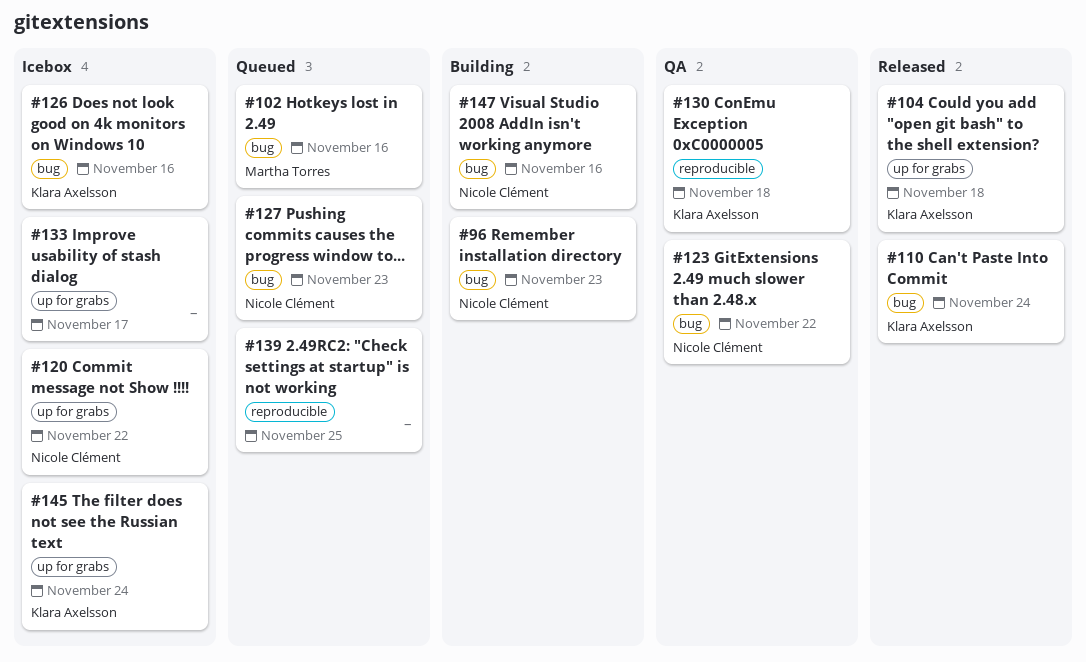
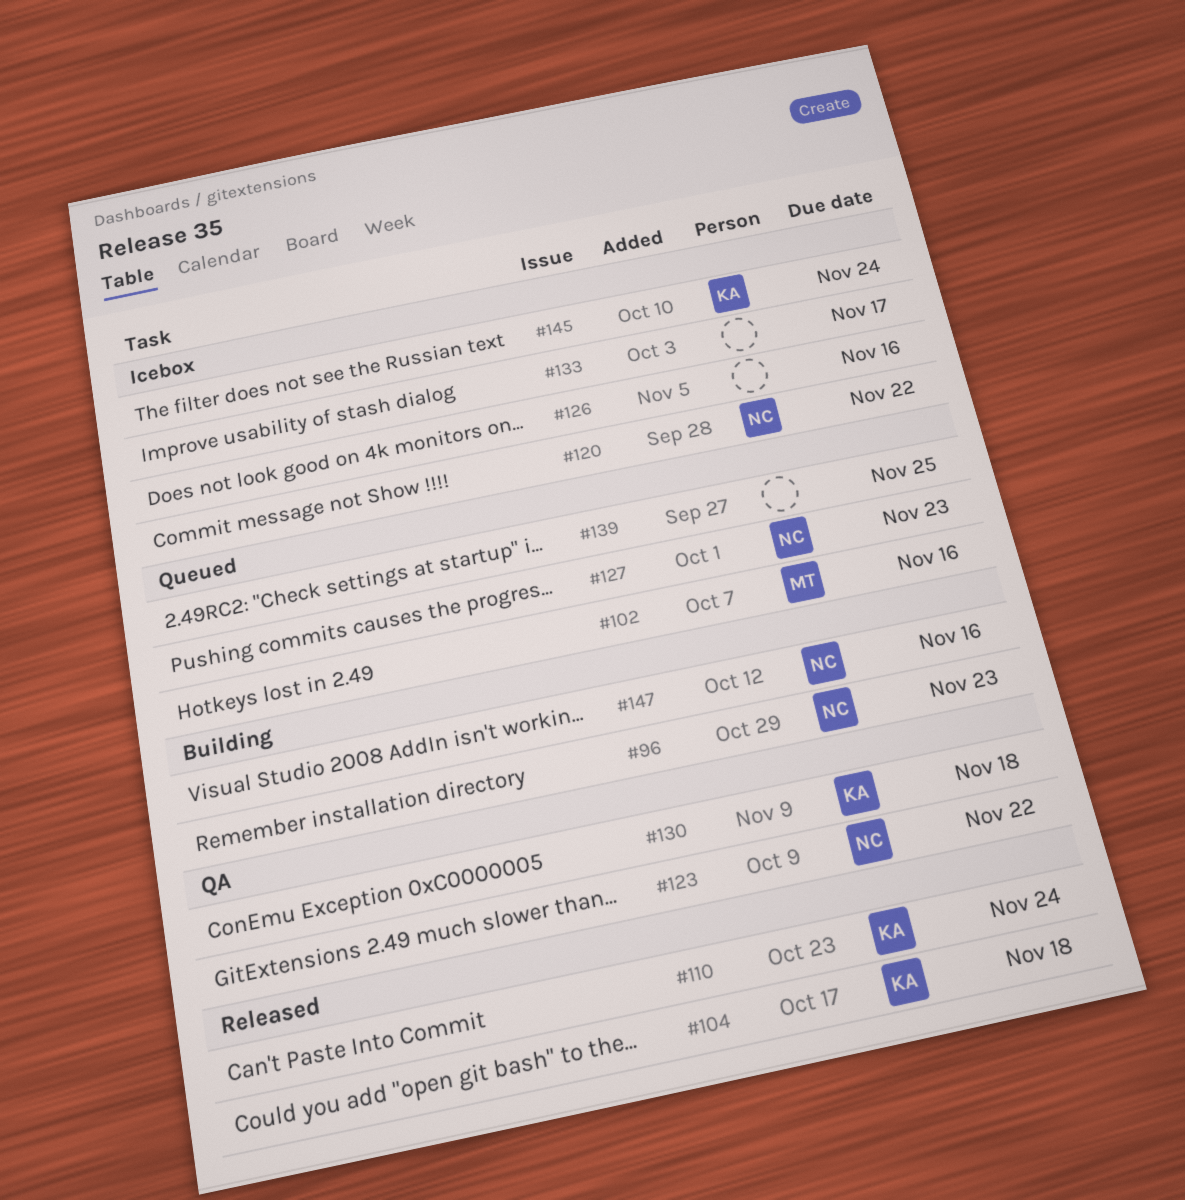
#126, owner: Klara Axelsson -> none

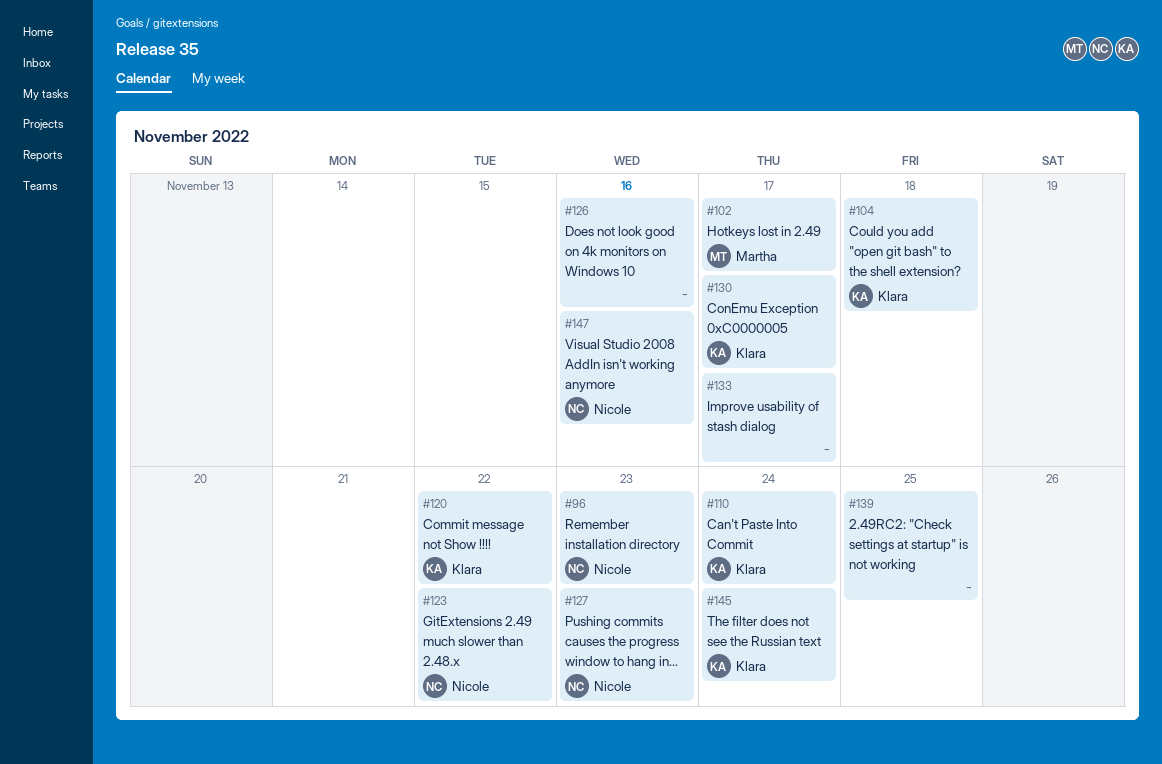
#102, due: Nov 16 -> Nov 17
#120, owner: Nicole -> Klara
#130, due: Nov 18 -> Nov 17

